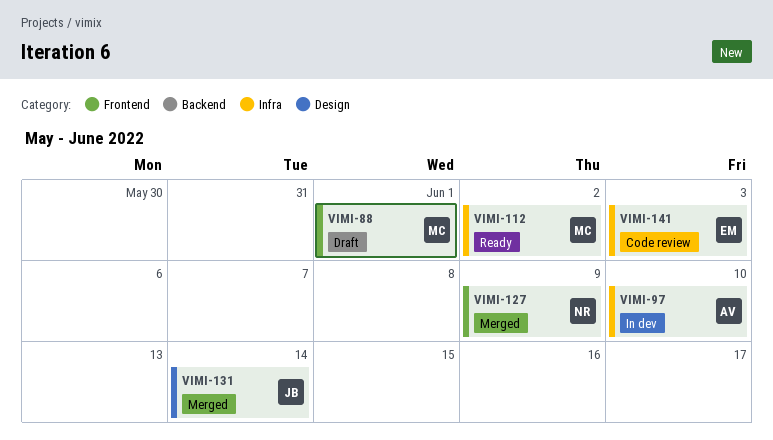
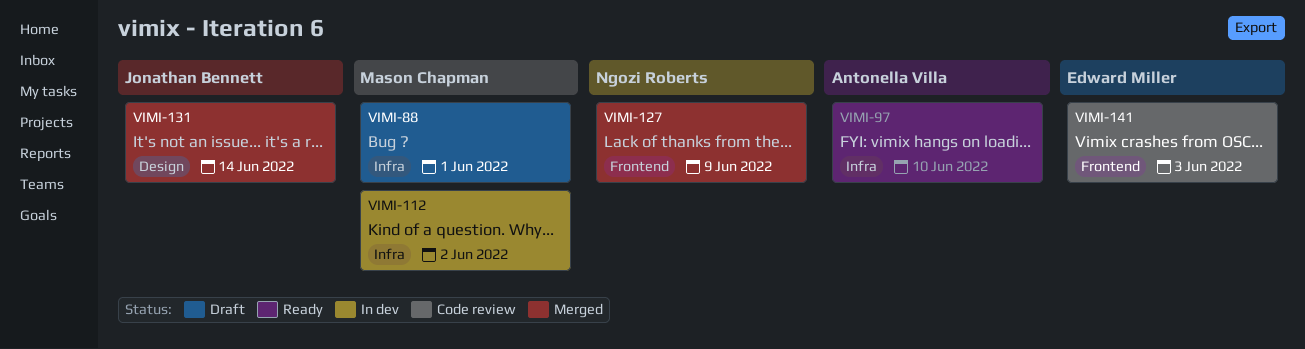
VIMI-88, label: Frontend -> Infra
VIMI-97, status: In dev -> Ready
VIMI-112, status: Ready -> In dev
VIMI-141, label: Infra -> Frontend

